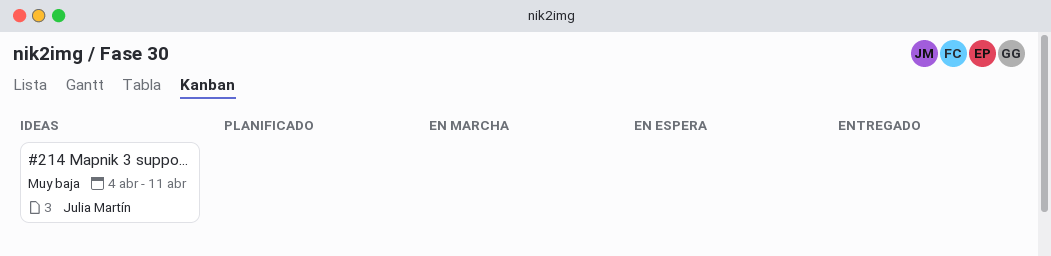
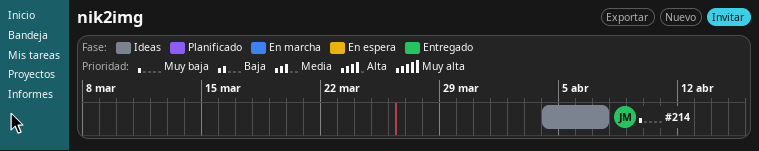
#214, due: Apr 11 -> Apr 7

